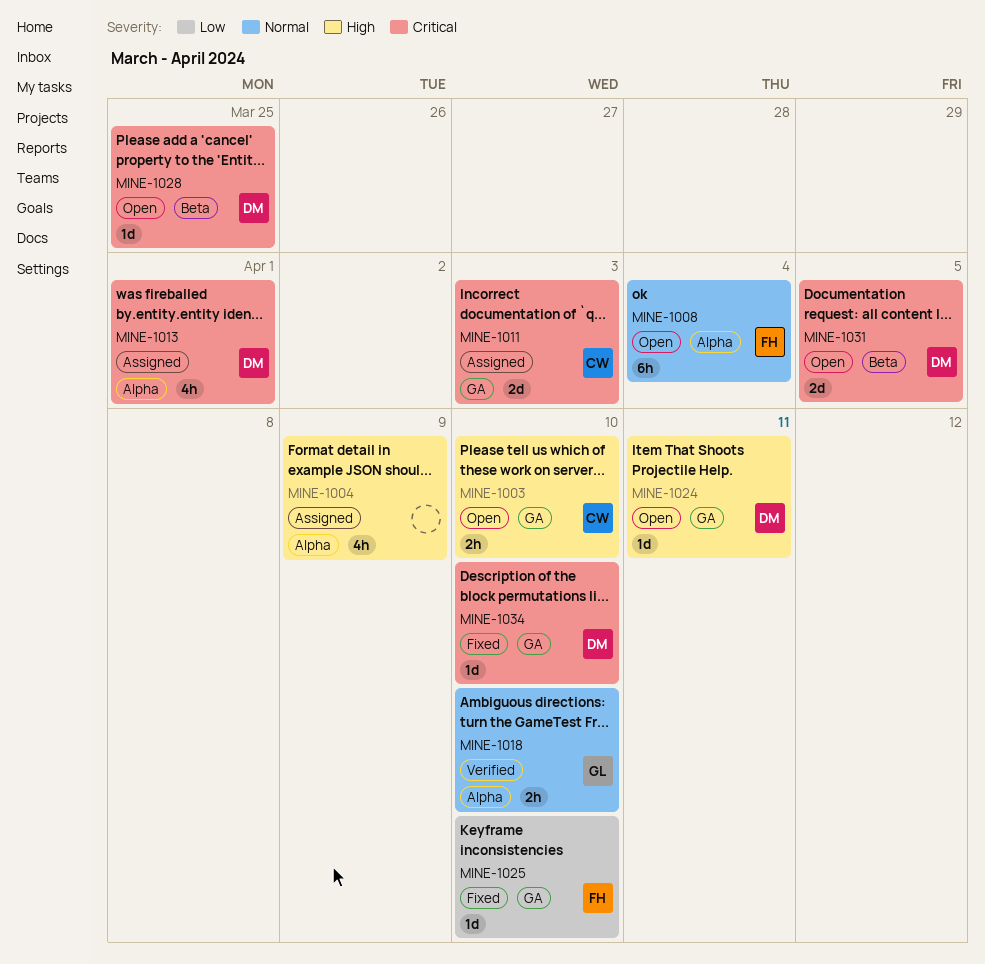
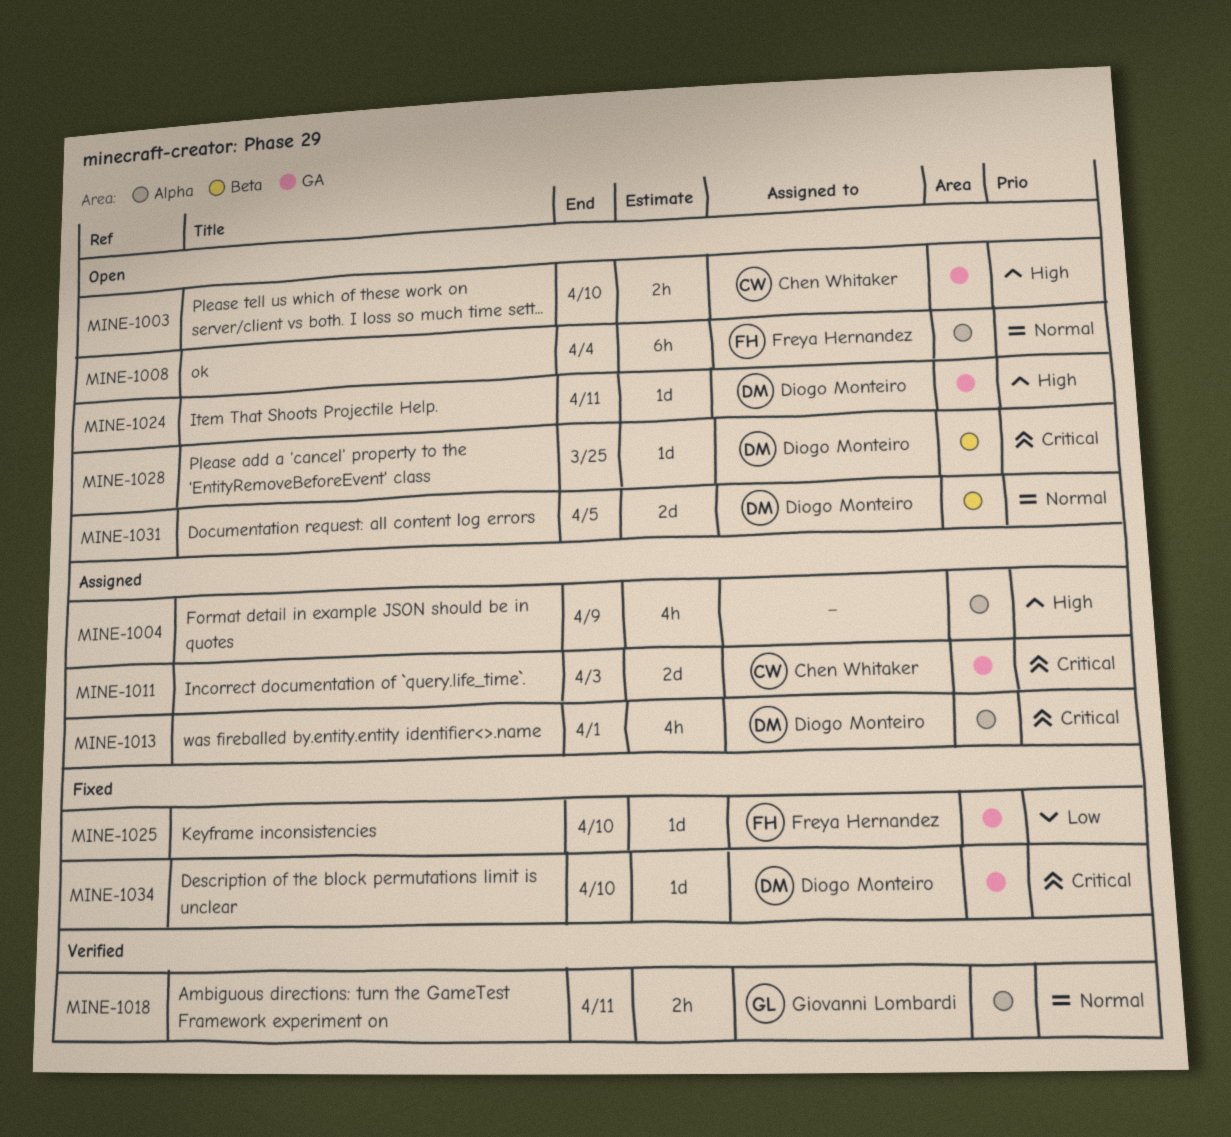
MINE-1018, due: Apr 10 -> Apr 11
MINE-1031, priority: Critical -> Normal

